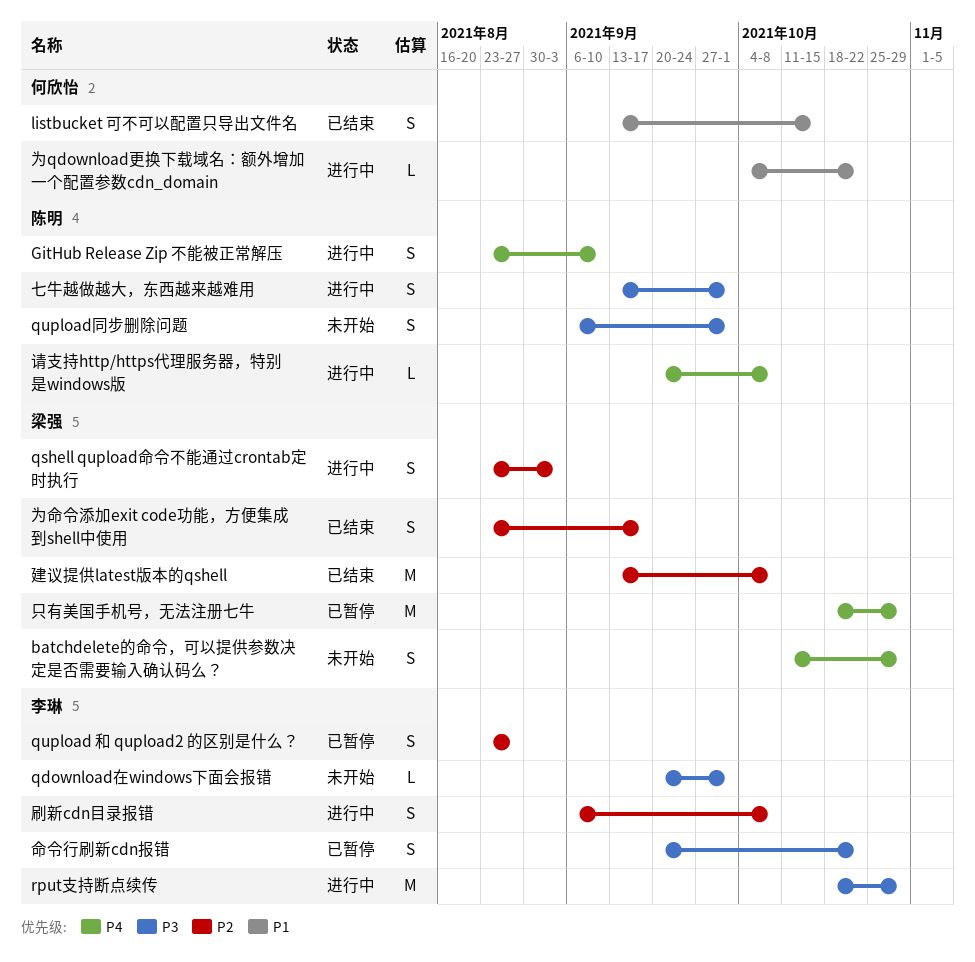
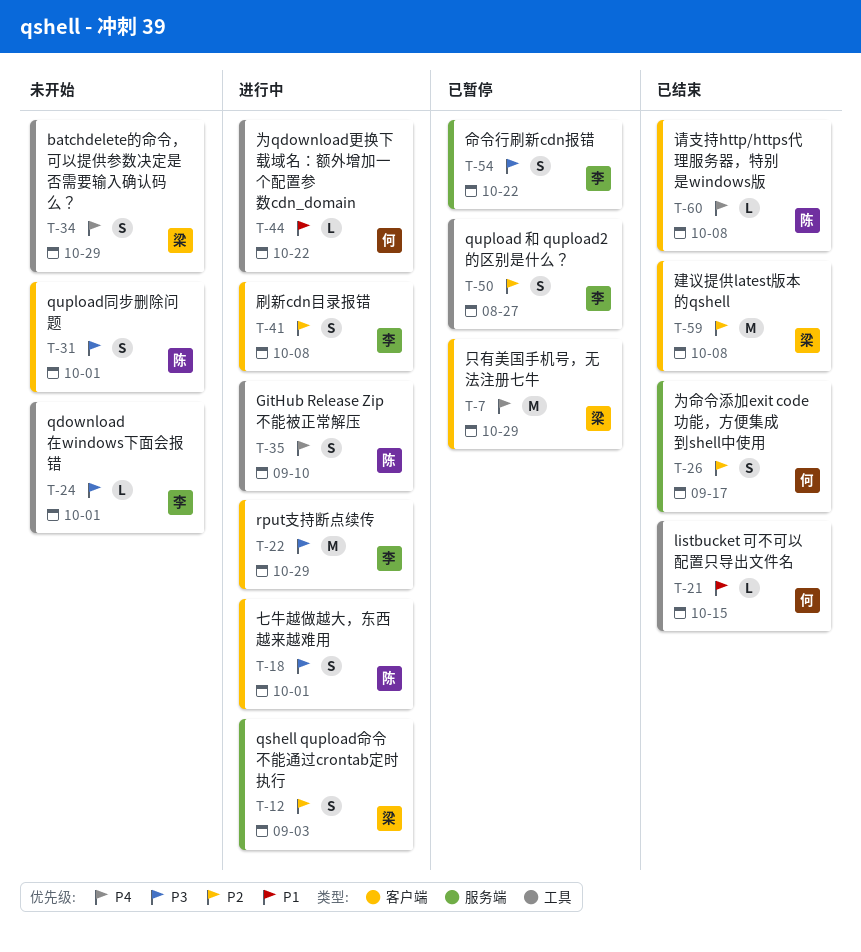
listbucket 可不可以配置只导出文件名, estimate: S -> L
为命令添加exit code功能，方便集成到shell中使用, owner: 梁强 -> 何欣怡
请支持http/https代理服务器，特别是windows版, status: 进行中 -> 已结束

